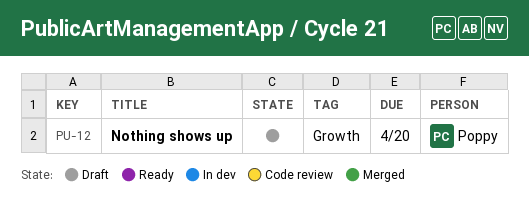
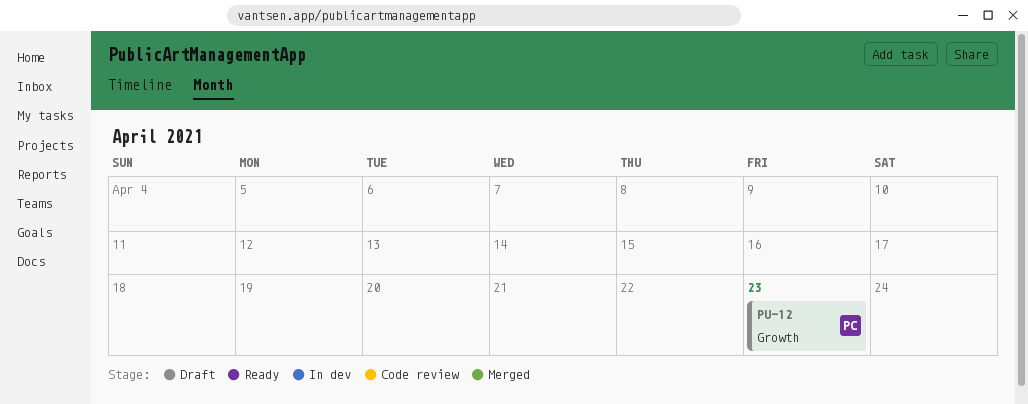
PU-12, due: Apr 20 -> Apr 23

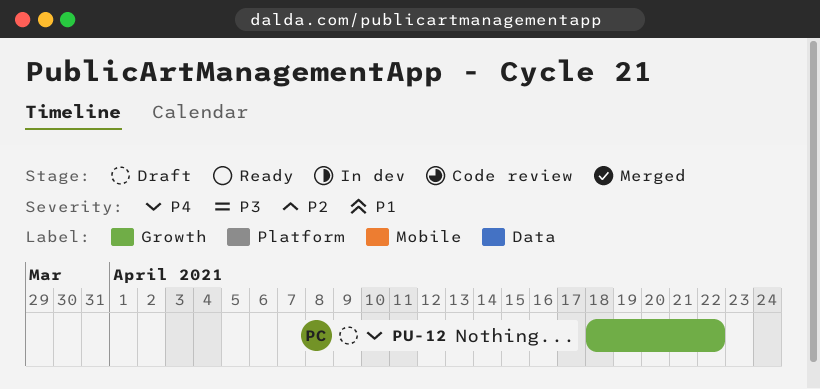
PU-12, due: Apr 23 -> Apr 22

